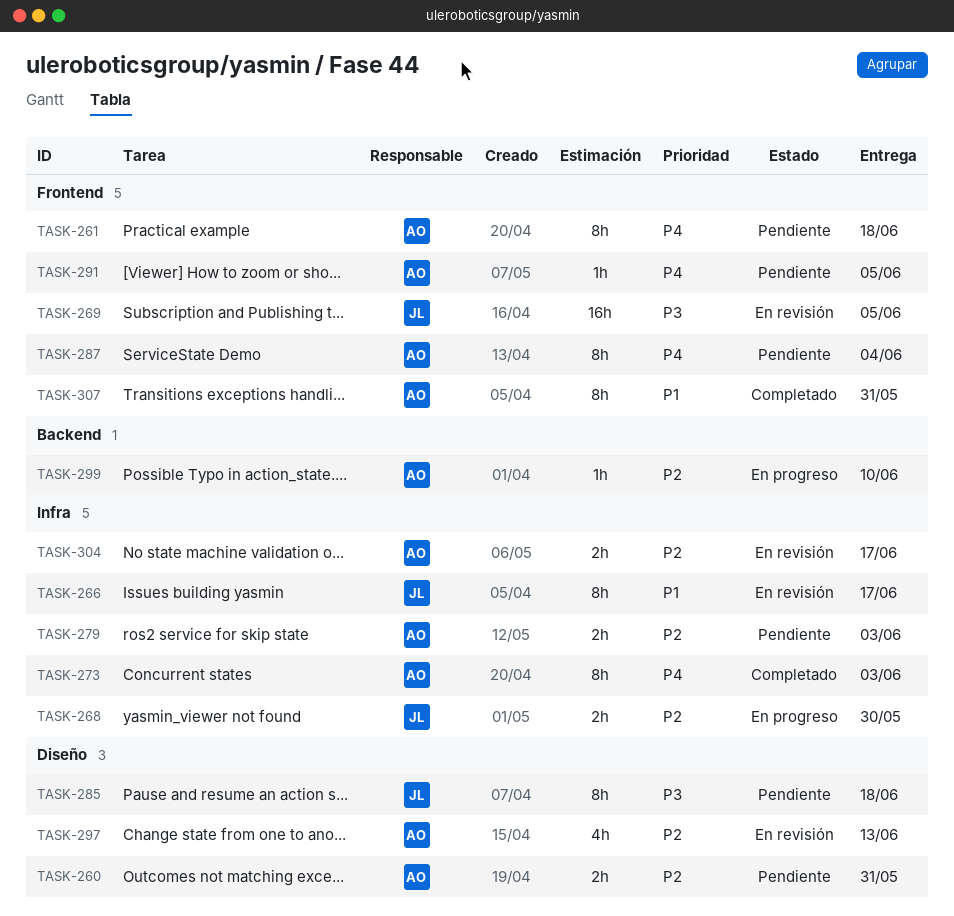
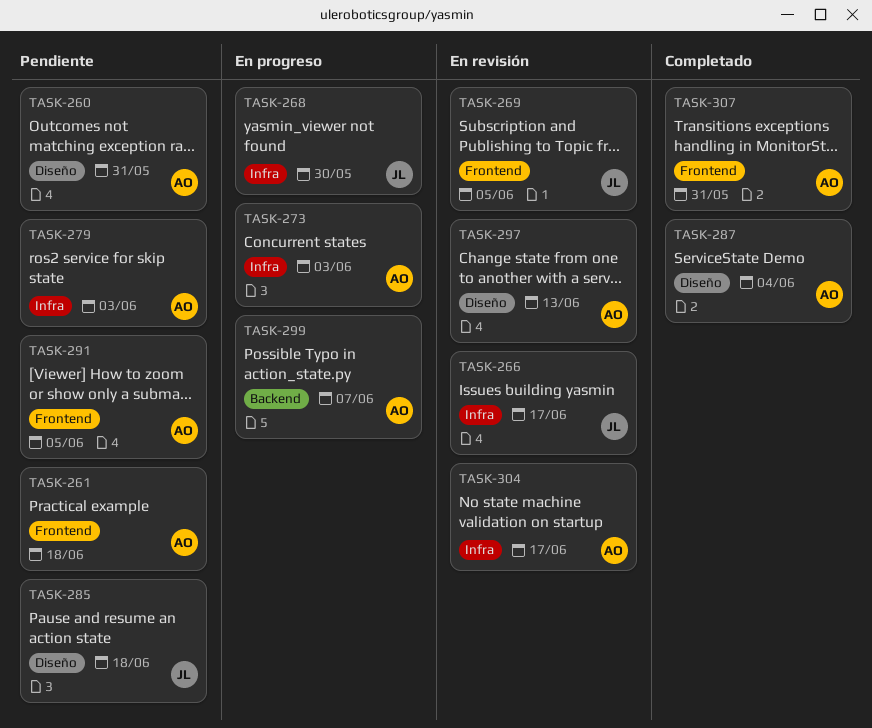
TASK-273, status: Completado -> En progreso
TASK-287, status: Pendiente -> Completado
TASK-287, label: Frontend -> Diseño
TASK-299, due: Jun 10 -> Jun 7

